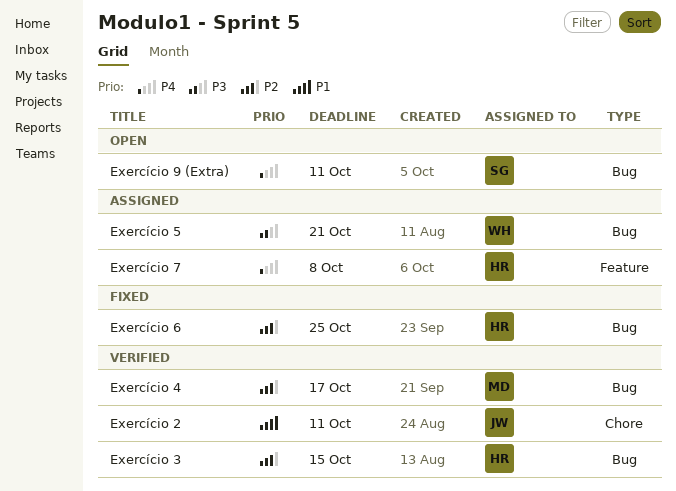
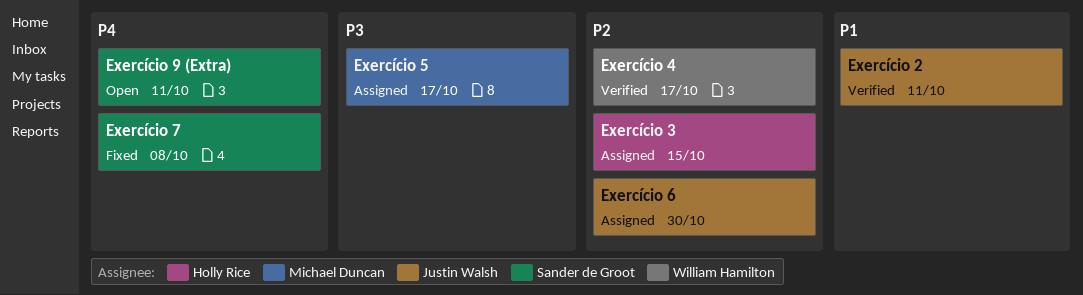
Exercício 3, status: Verified -> Assigned
Exercício 4, owner: Michael Duncan -> William Hamilton
Exercício 5, owner: William Hamilton -> Michael Duncan
Exercício 5, due: Oct 21 -> Oct 17
Exercício 6, status: Fixed -> Assigned
Exercício 6, owner: Holly Rice -> Justin Walsh
Exercício 6, due: Oct 25 -> Oct 30
Exercício 7, status: Assigned -> Fixed
Exercício 7, owner: Holly Rice -> Sander de Groot

